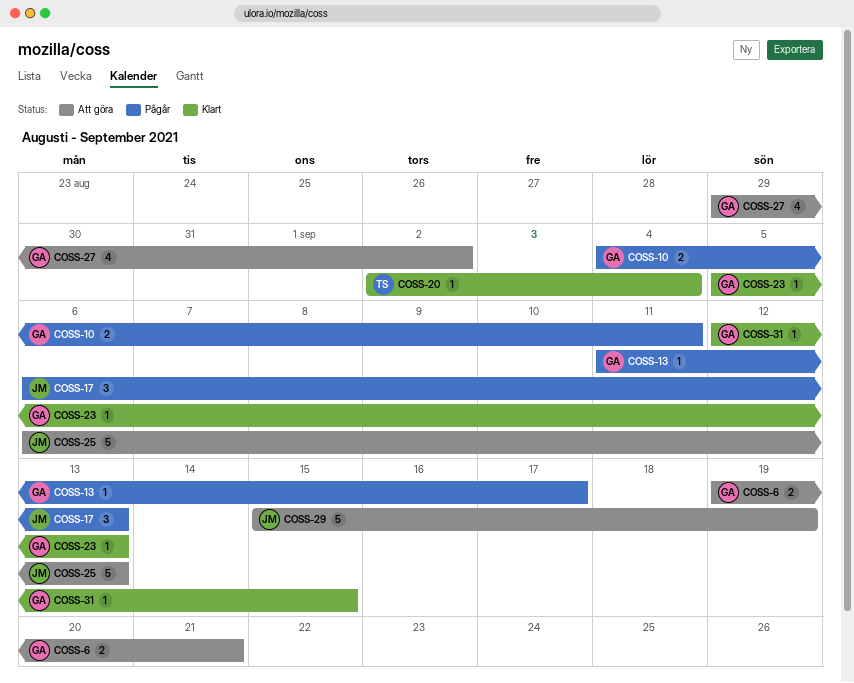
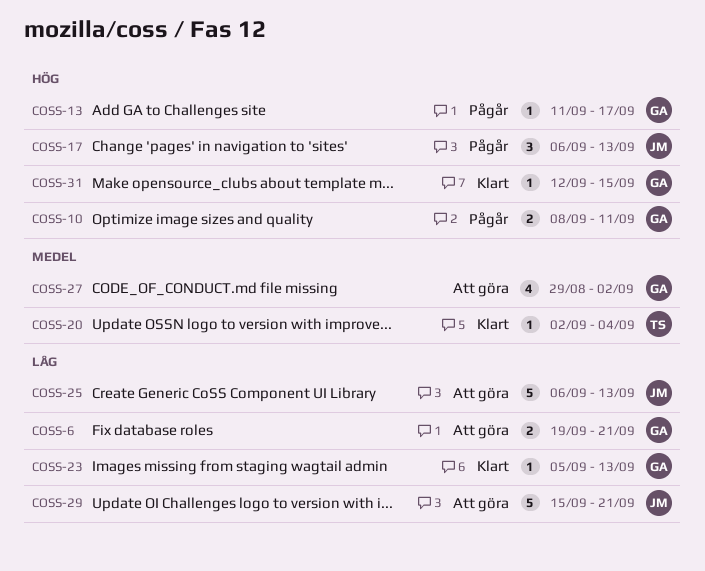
COSS-10, start: Sep 4 -> Sep 8
COSS-29, due: Sep 19 -> Sep 21

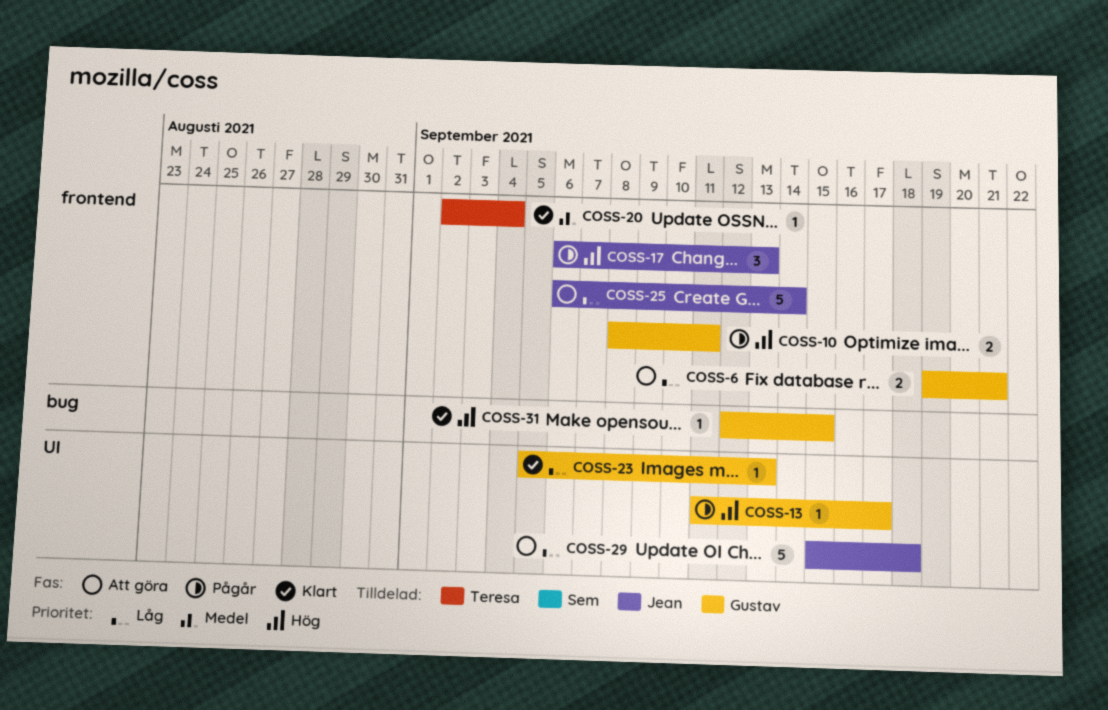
COSS-25, due: Sep 13 -> Sep 14
COSS-27: present -> none
COSS-29, due: Sep 21 -> Sep 18

